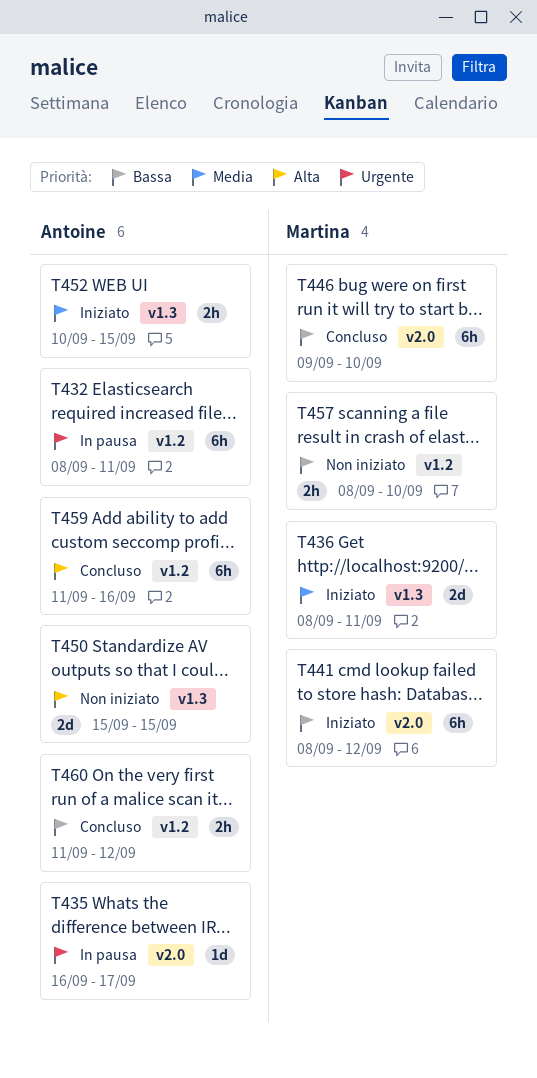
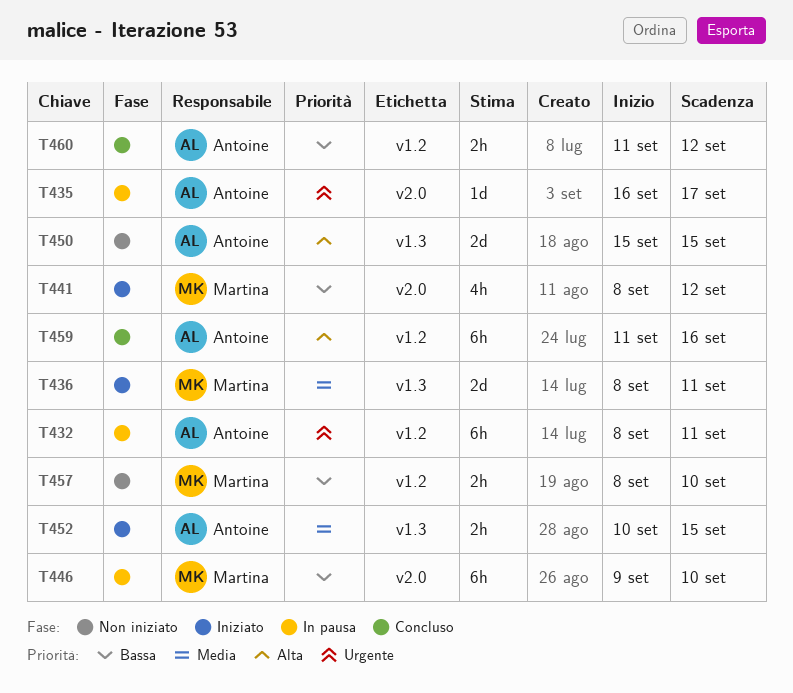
T441, estimate: 6h -> 4h
T446, status: Concluso -> In pausa

